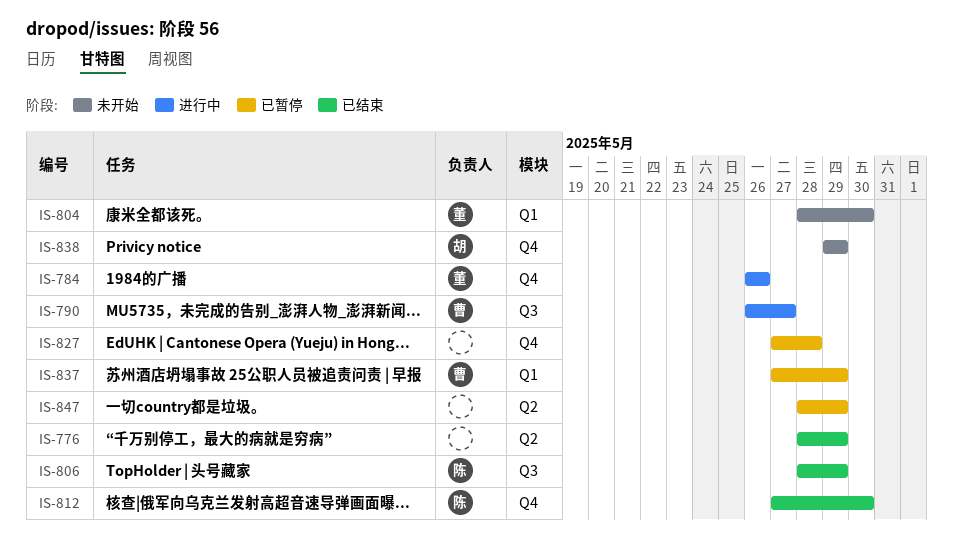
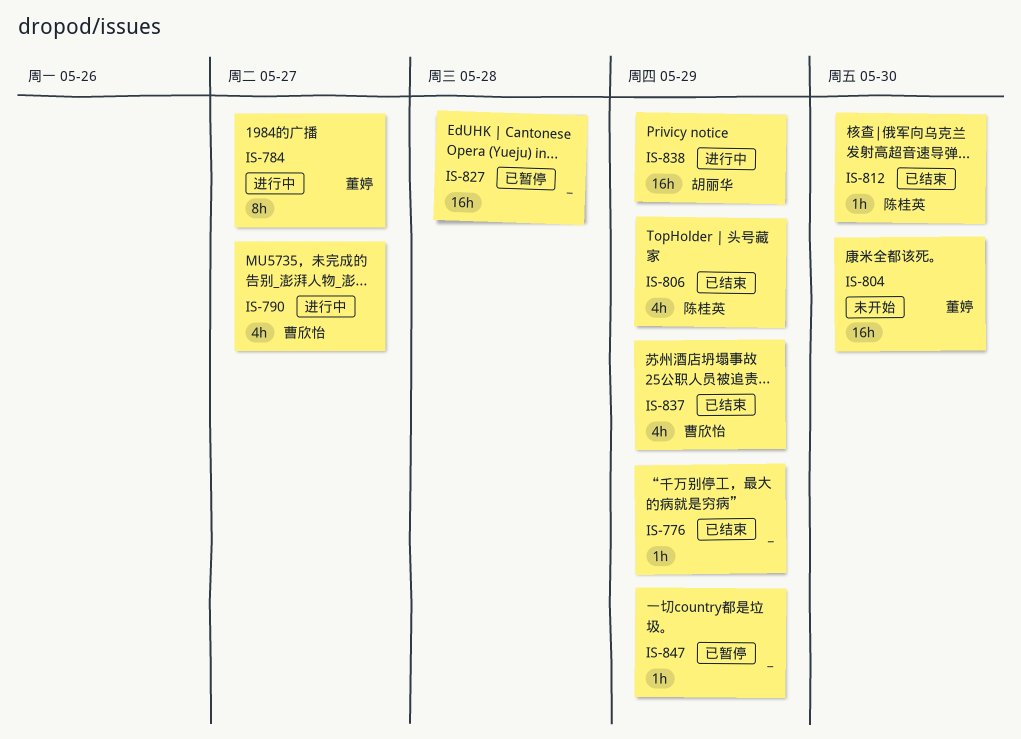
IS-784, due: May 26 -> May 27
IS-837, status: 已暂停 -> 已结束
IS-838, status: 未开始 -> 进行中

